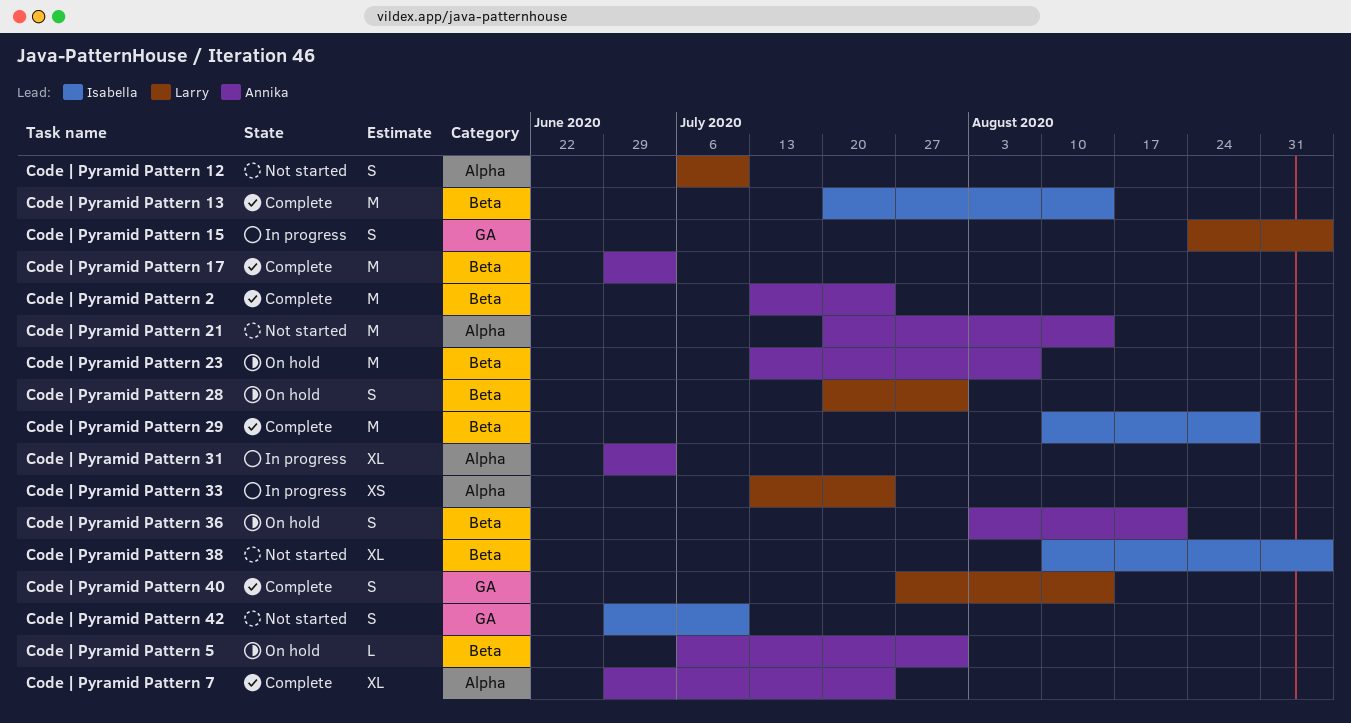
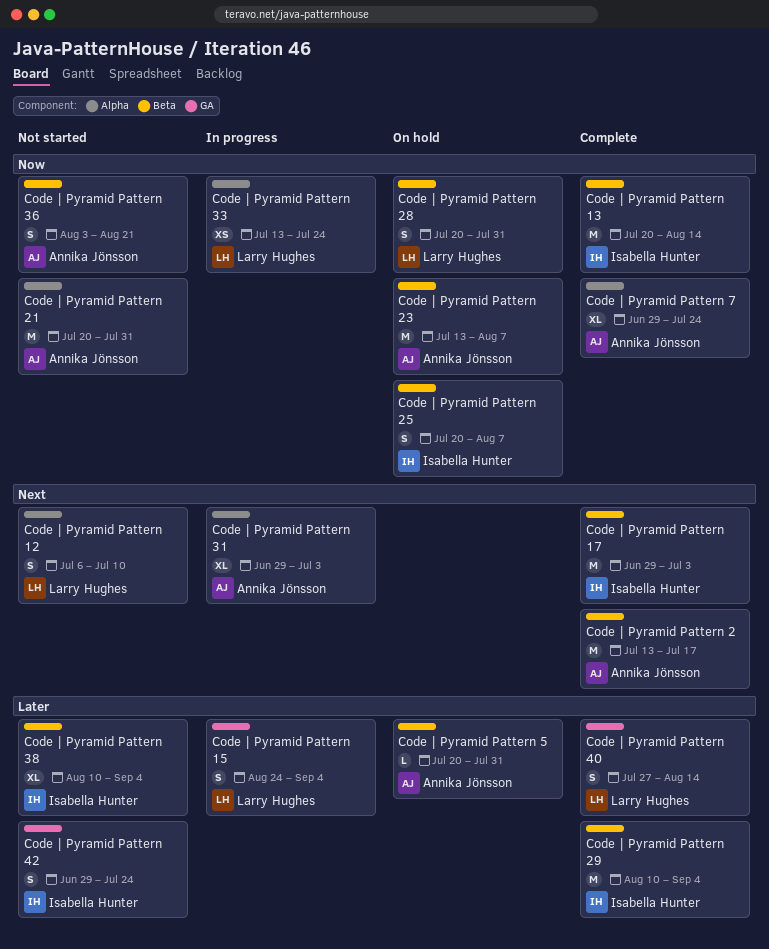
Code | Pyramid Pattern 17, owner: Annika Jönsson -> Isabella Hunter
Code | Pyramid Pattern 2, due: Jul 24 -> Jul 17
Code | Pyramid Pattern 21, due: Aug 14 -> Jul 31
Code | Pyramid Pattern 25: none -> present
Code | Pyramid Pattern 29, due: Aug 28 -> Sep 4
Code | Pyramid Pattern 36, status: On hold -> Not started
Code | Pyramid Pattern 42, due: Jul 10 -> Jul 24
Code | Pyramid Pattern 5, start: Jul 6 -> Jul 20

